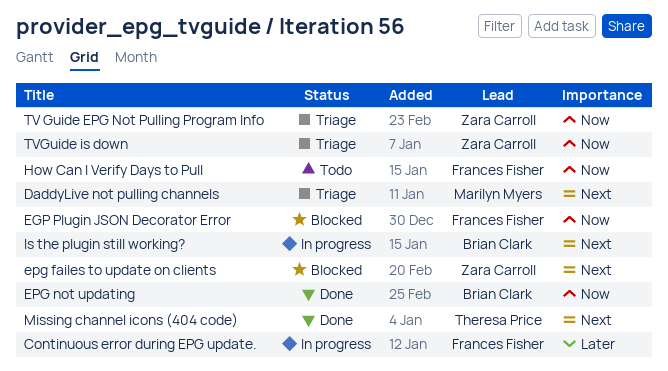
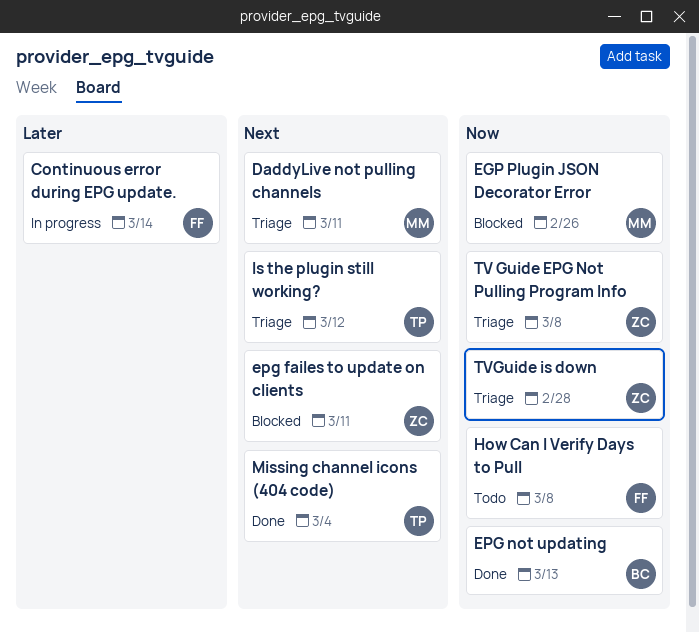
EGP Plugin JSON Decorator Error, owner: Frances Fisher -> Marilyn Myers
Is the plugin still working?, status: In progress -> Triage
Is the plugin still working?, owner: Brian Clark -> Theresa Price

